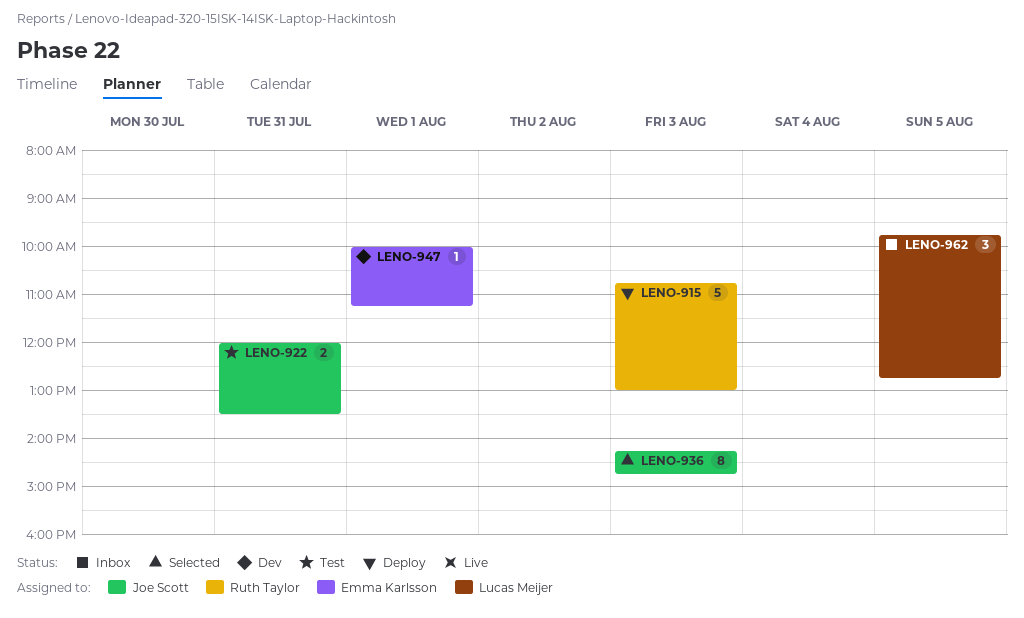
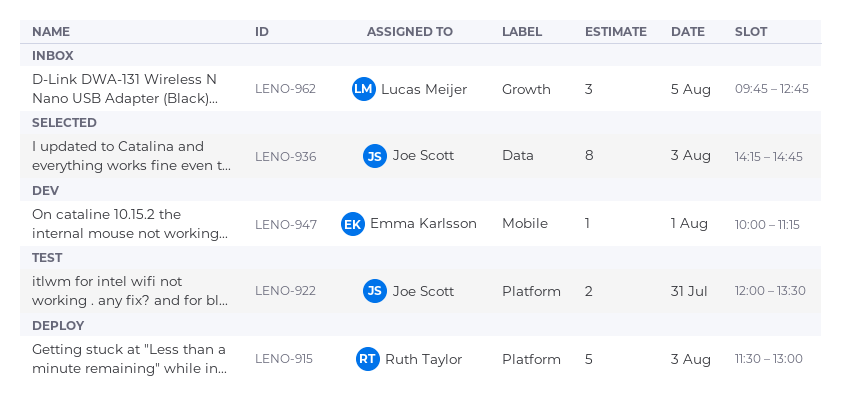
LENO-915, begins: 10:45 -> 11:30

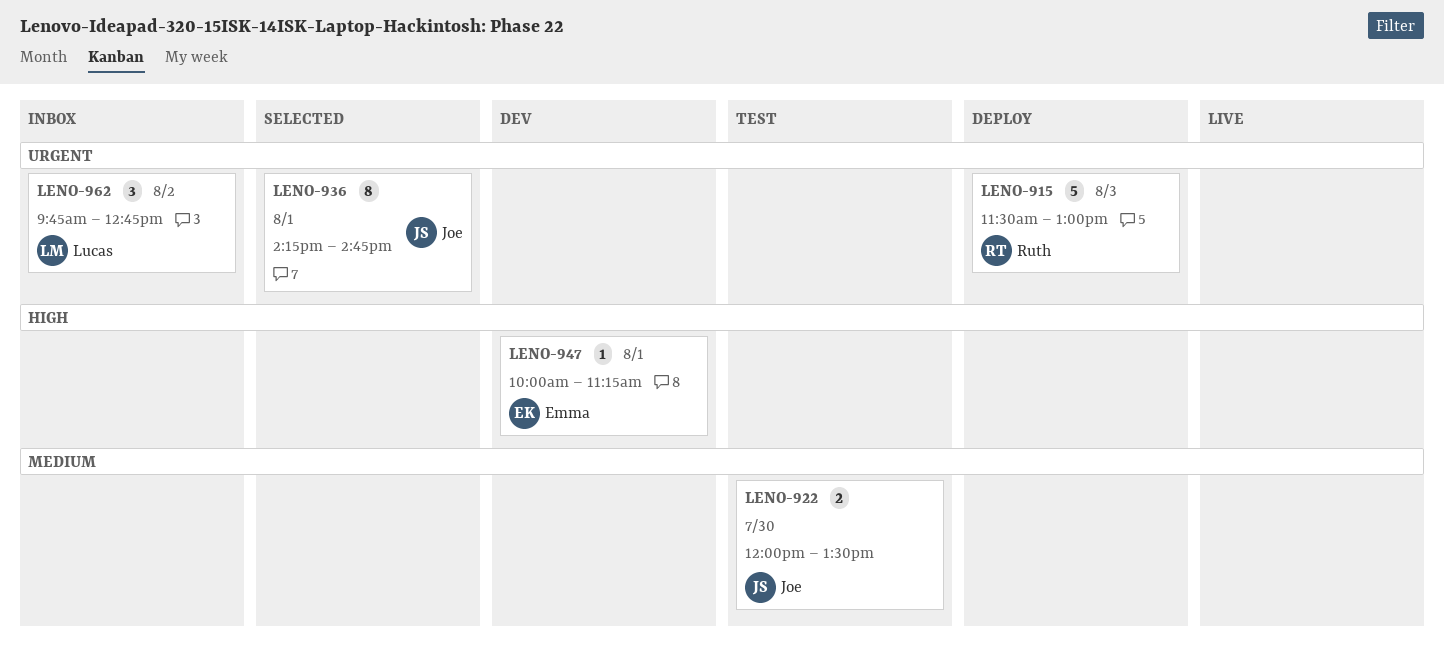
LENO-922, day: Jul 31 -> Jul 30
LENO-936, day: Aug 3 -> Aug 1
LENO-962, day: Aug 5 -> Aug 2

